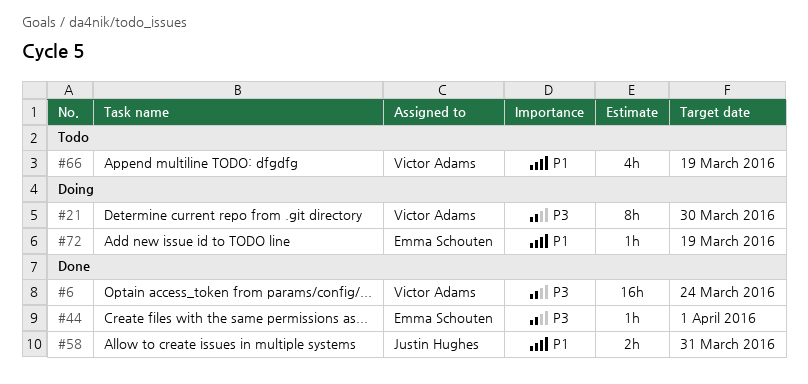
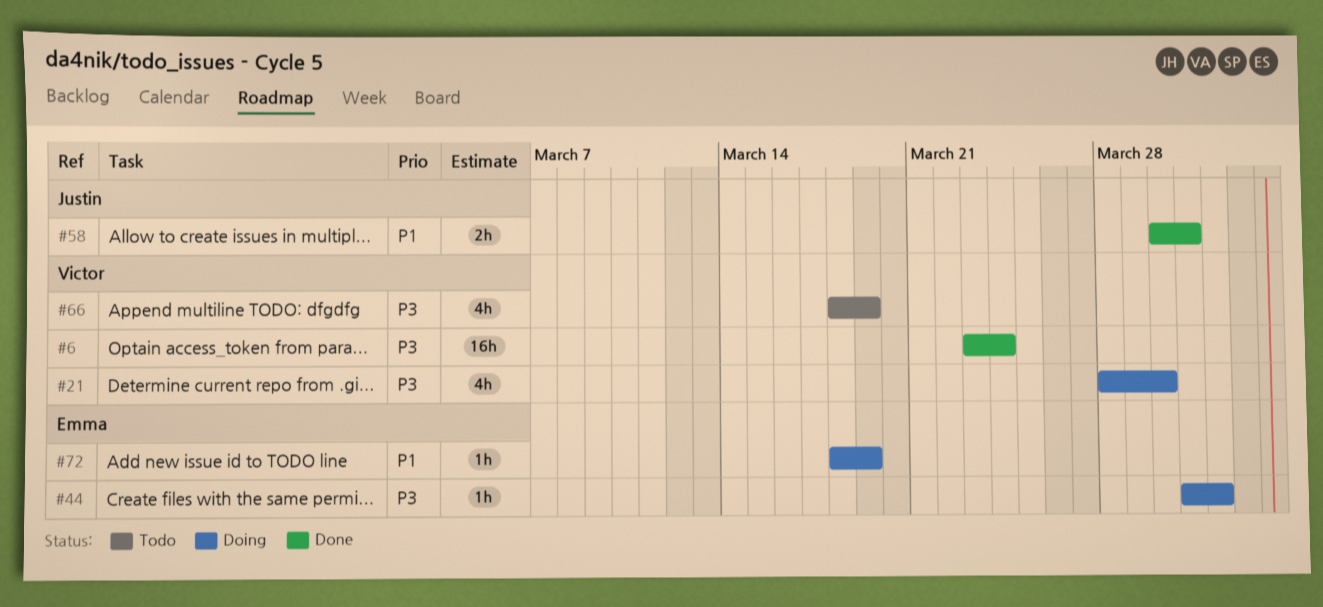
#21, estimate: 8h -> 4h
#44, status: Done -> Doing
#66, priority: P1 -> P3

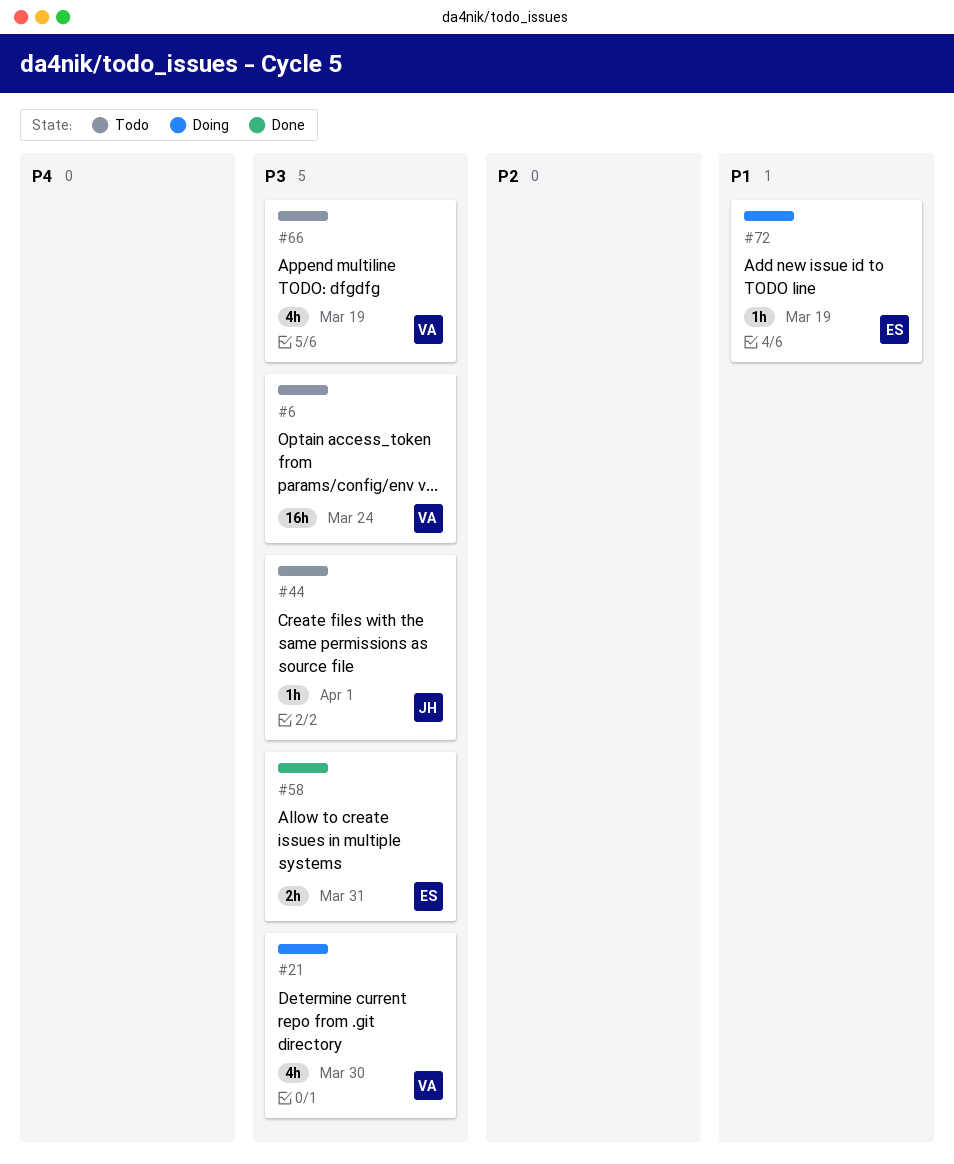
#6, status: Done -> Todo
#44, status: Doing -> Todo
#44, owner: Emma -> Justin
#58, owner: Justin -> Emma
#58, priority: P1 -> P3

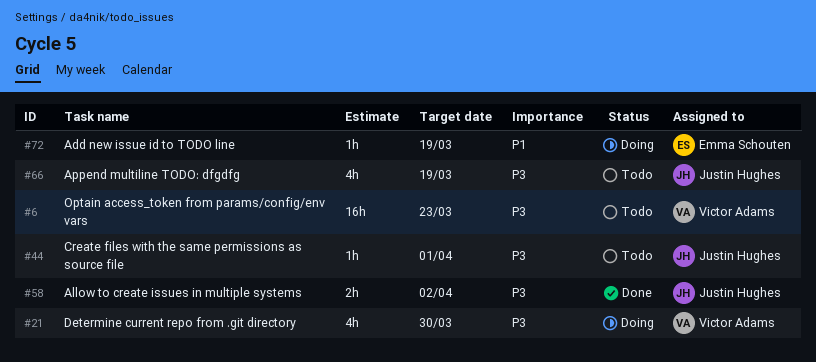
#6, due: Mar 24 -> Mar 23
#58, owner: Emma Schouten -> Justin Hughes
#58, due: Mar 31 -> Apr 2
#66, owner: Victor Adams -> Justin Hughes

